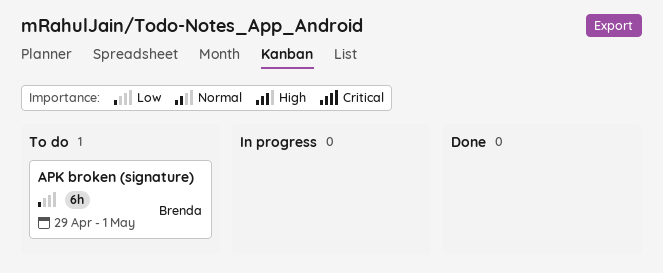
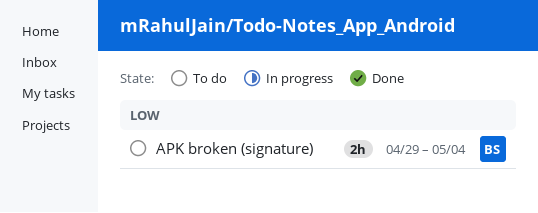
APK broken (signature), estimate: 6h -> 2h
APK broken (signature), due: May 1 -> May 4

